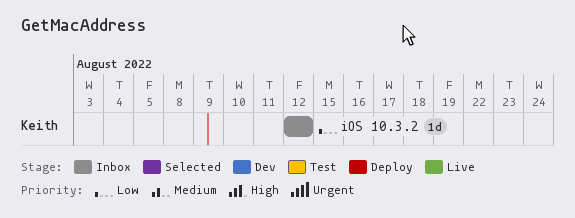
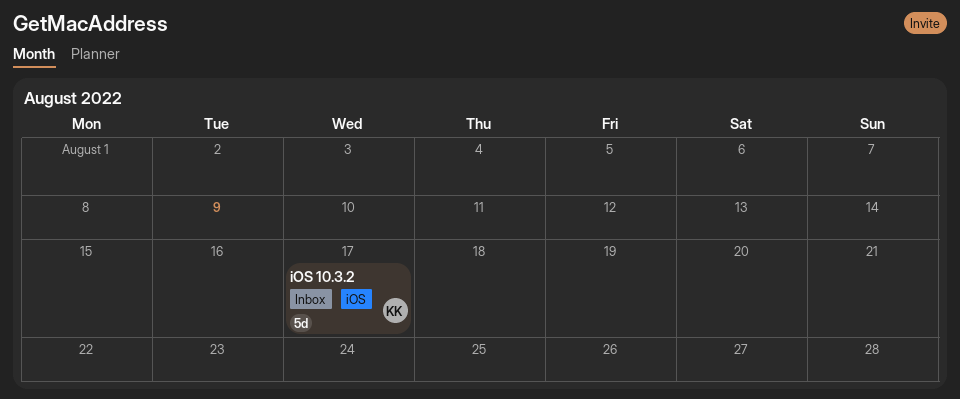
iOS 10.3.2, estimate: 1d -> 5d
iOS 10.3.2, due: Aug 12 -> Aug 17

